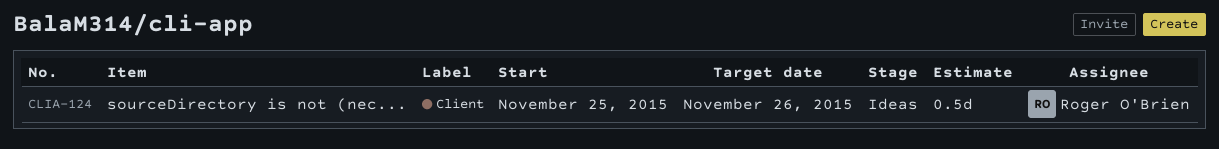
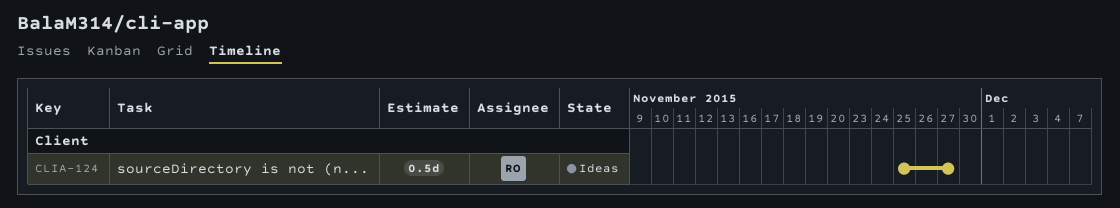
CLIA-124, due: Nov 26 -> Nov 27

